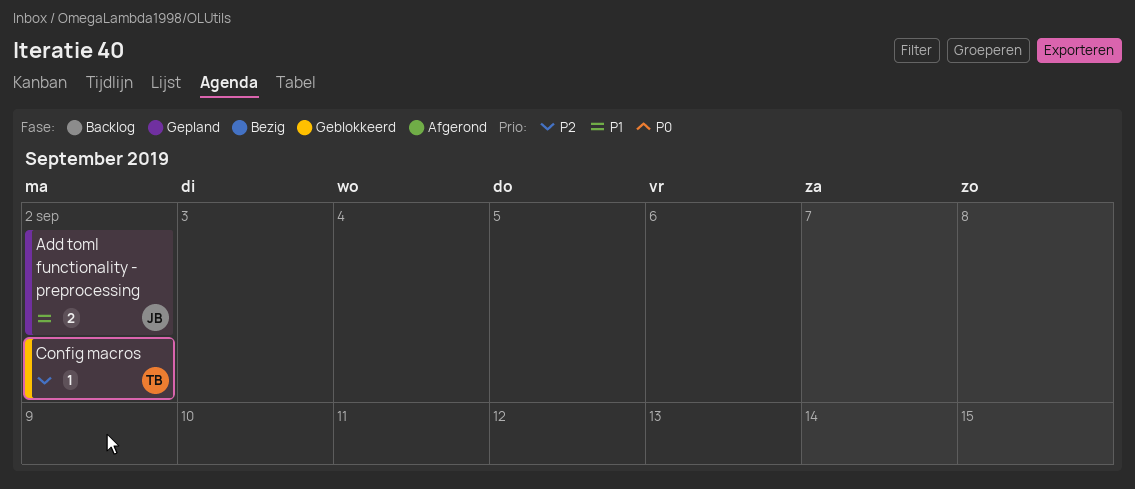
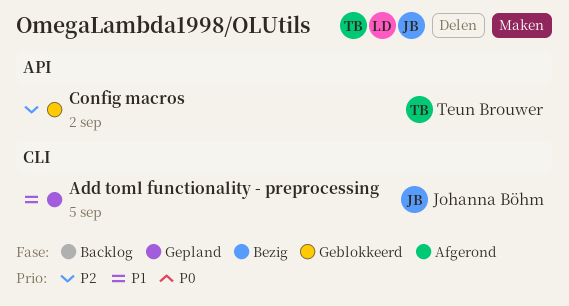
Add toml functionality - preprocessing, due: Sep 2 -> Sep 5

